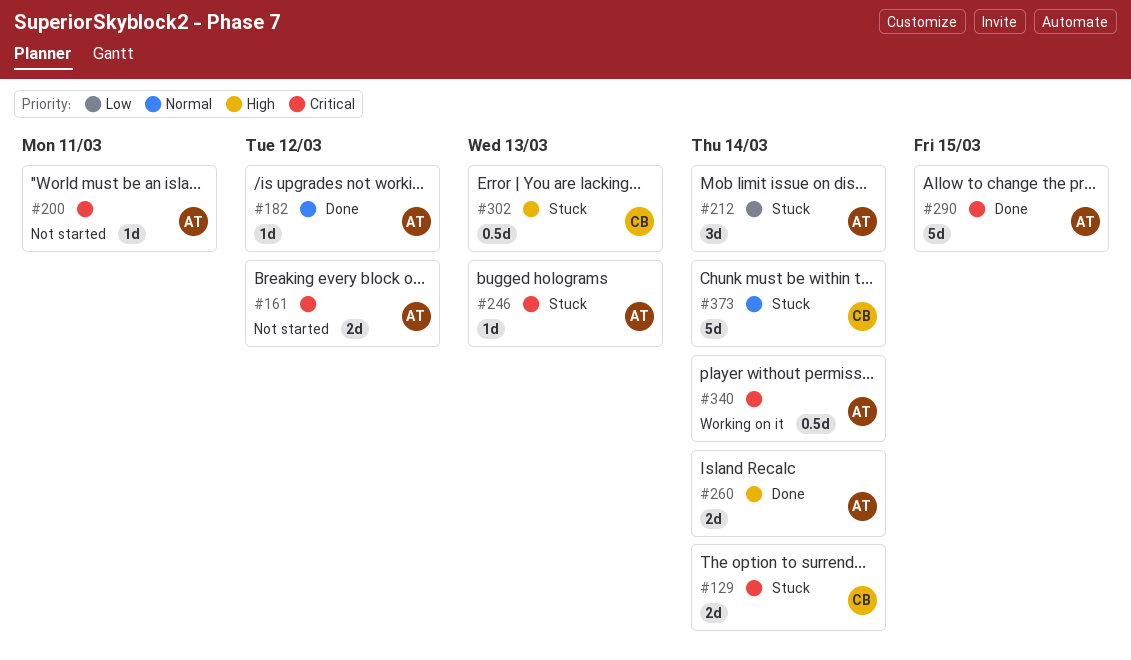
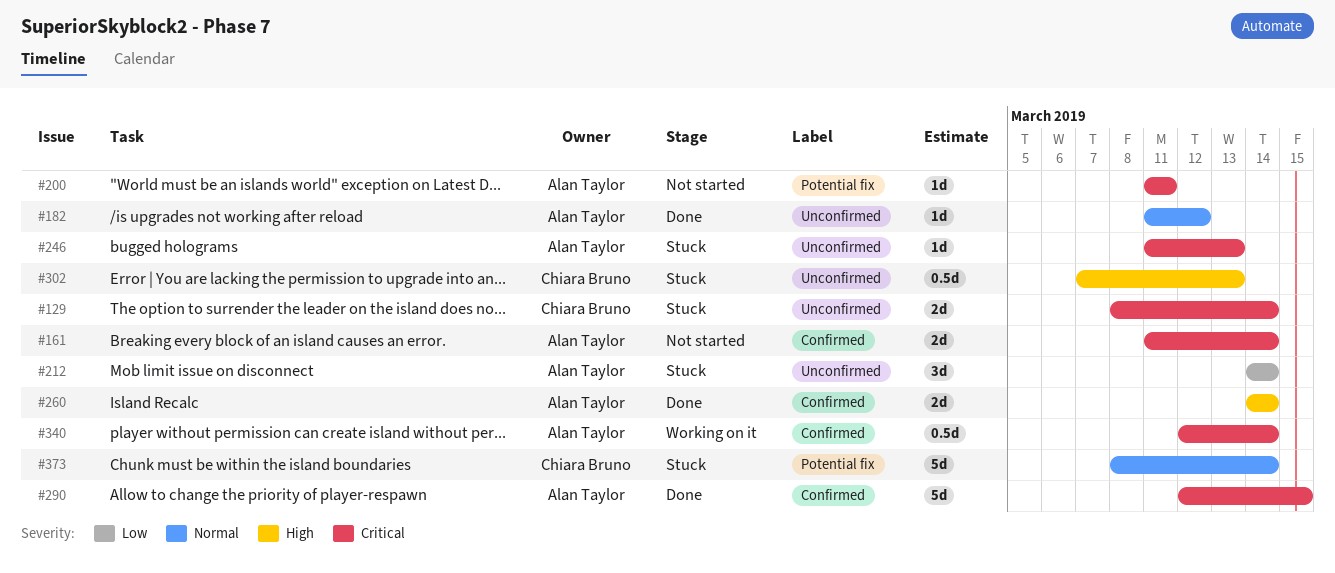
#161, due: Mar 12 -> Mar 14

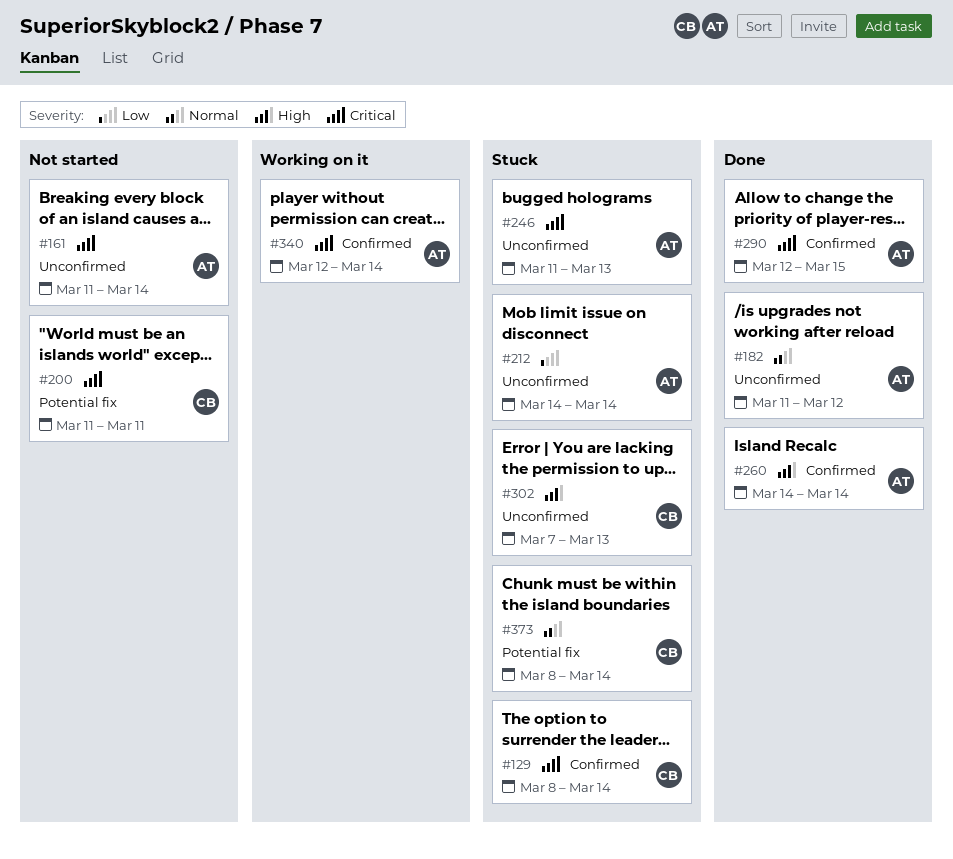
#129, label: Unconfirmed -> Confirmed
#161, label: Confirmed -> Unconfirmed
#200, owner: Alan Taylor -> Chiara Bruno

